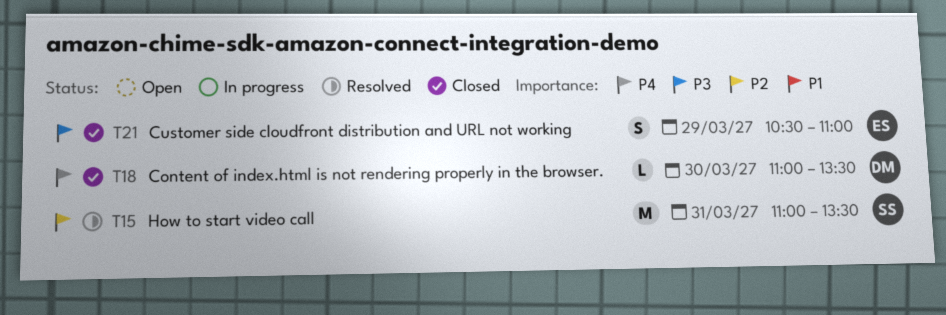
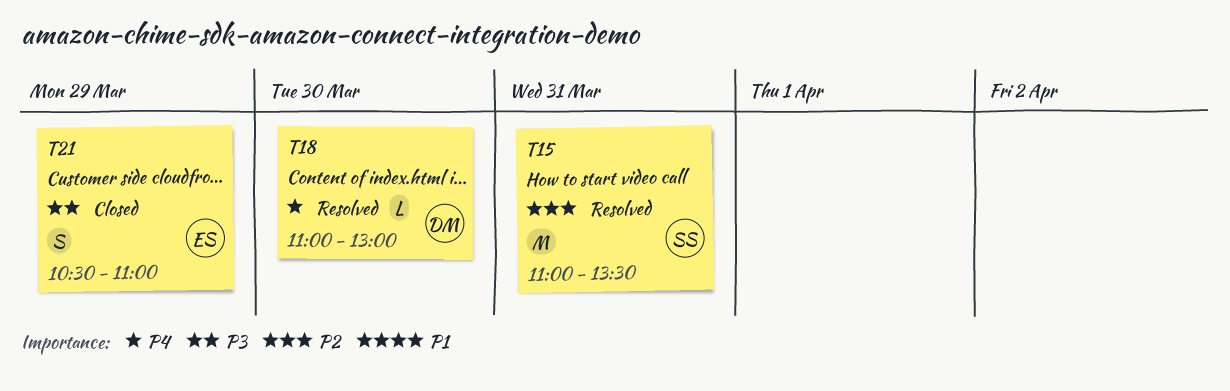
T18, status: Closed -> Resolved
T18, ends: 13:30 -> 13:00

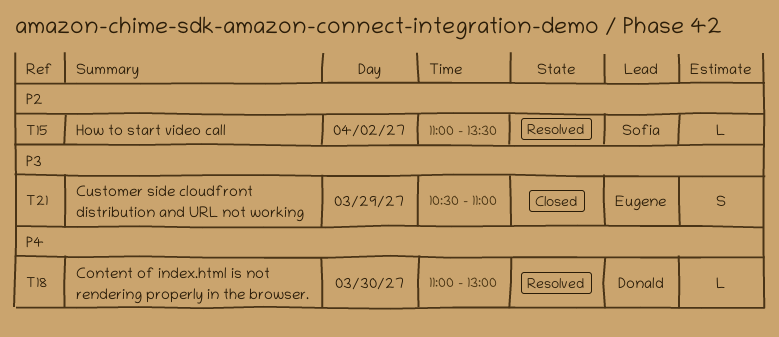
T15, estimate: M -> L
T15, day: Mar 31 -> Apr 2

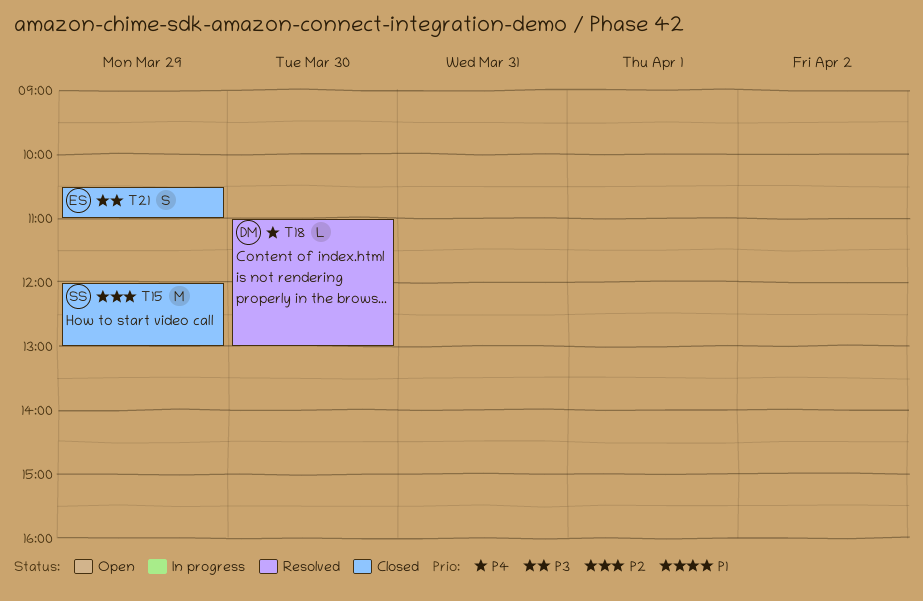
T15, status: Resolved -> Closed
T15, estimate: L -> M
T15, day: Apr 2 -> Mar 29
T15, begins: 11:00 -> 12:00
T15, ends: 13:30 -> 13:00

